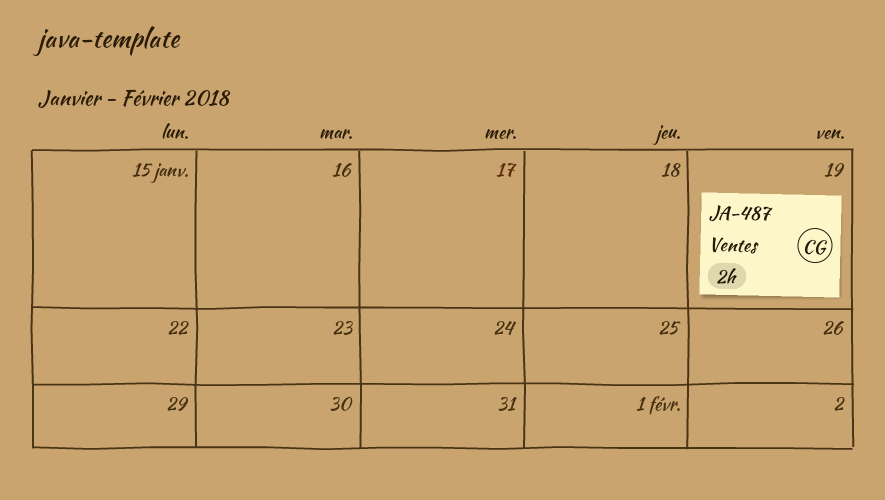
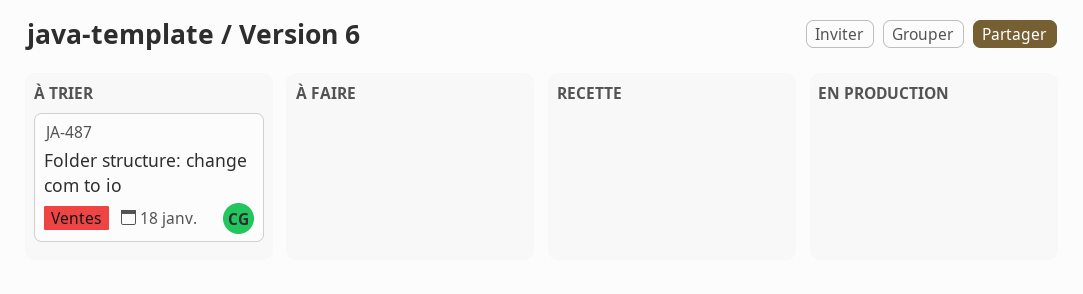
JA-487, due: Jan 19 -> Jan 18

